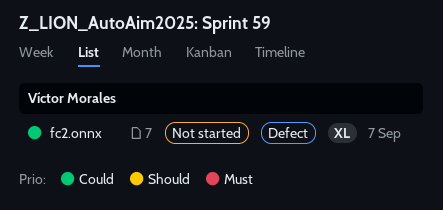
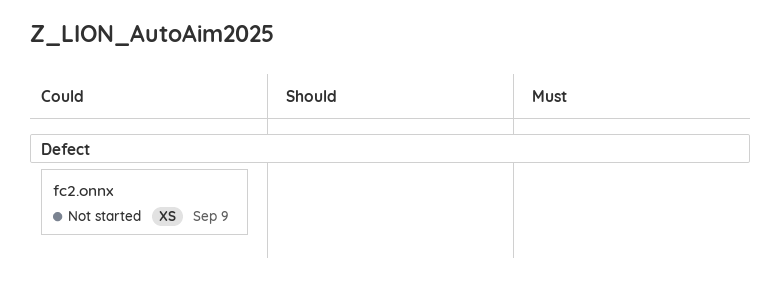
fc2.onnx, estimate: XL -> XS
fc2.onnx, due: Sep 7 -> Sep 9

